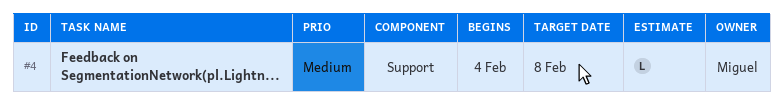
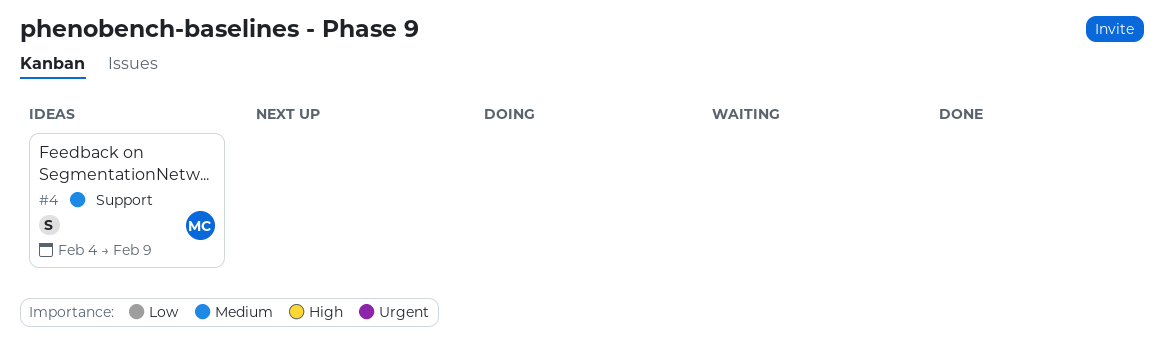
#4, estimate: L -> S
#4, due: Feb 8 -> Feb 9

